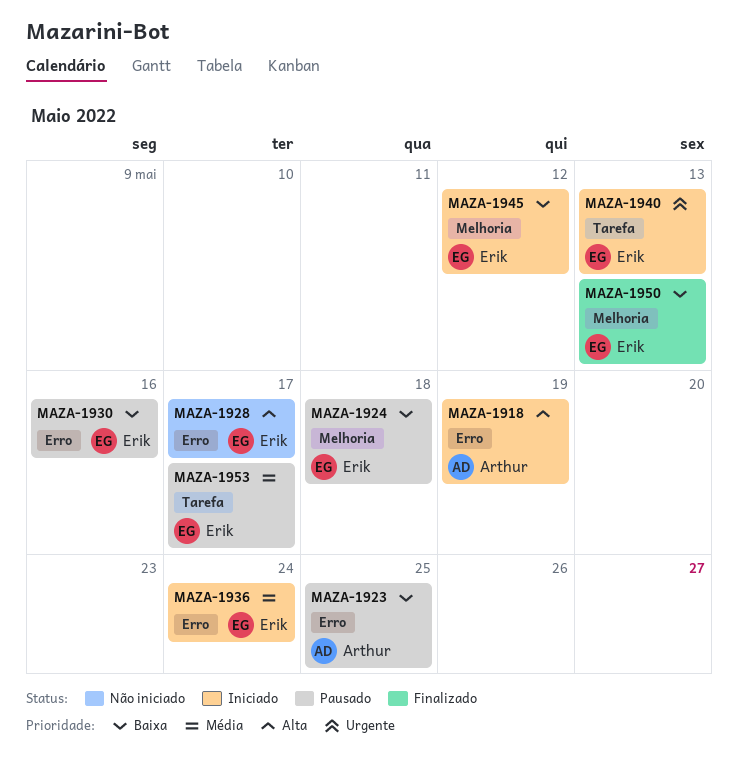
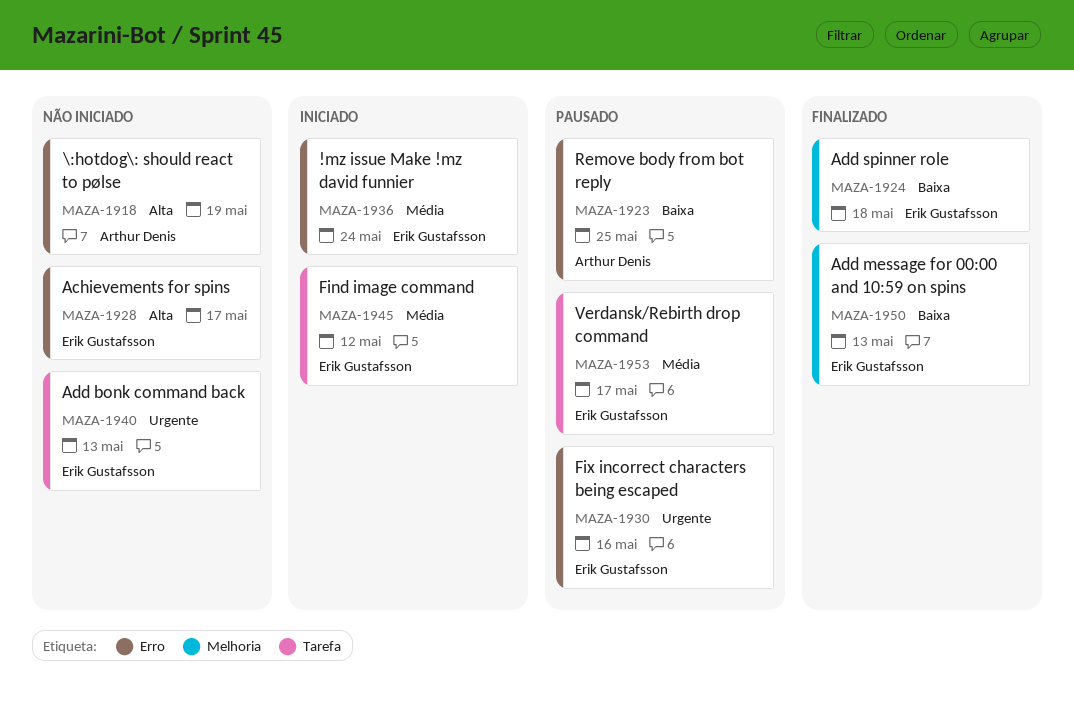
MAZA-1918, status: Iniciado -> Não iniciado
MAZA-1924, status: Pausado -> Finalizado
MAZA-1930, priority: Baixa -> Urgente
MAZA-1940, status: Iniciado -> Não iniciado
MAZA-1945, priority: Baixa -> Média
MAZA-1945, label: Melhoria -> Tarefa

